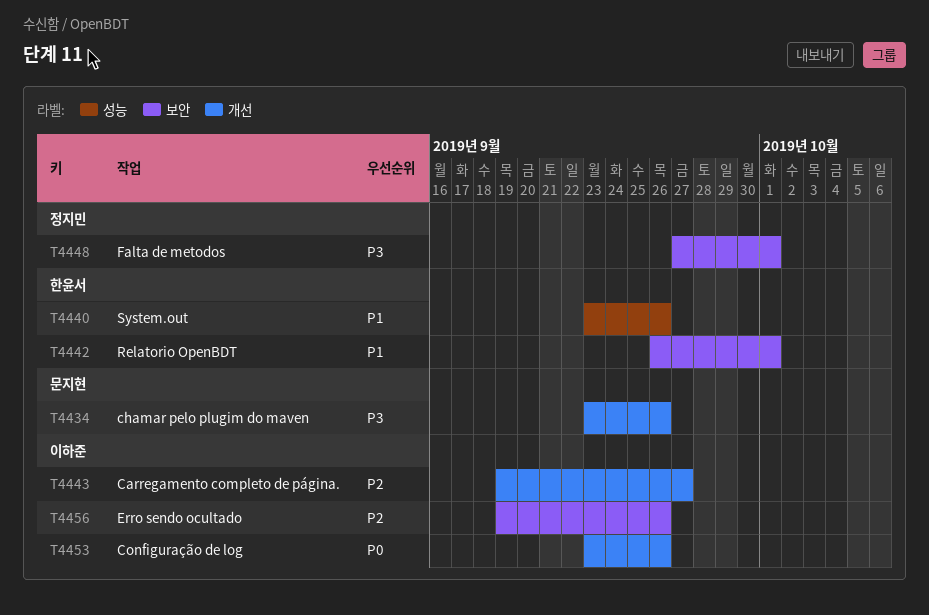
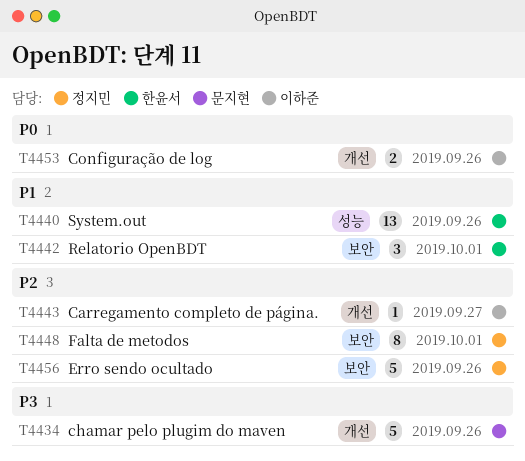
T4448, priority: P3 -> P2
T4456, owner: 이하준 -> 정지민

